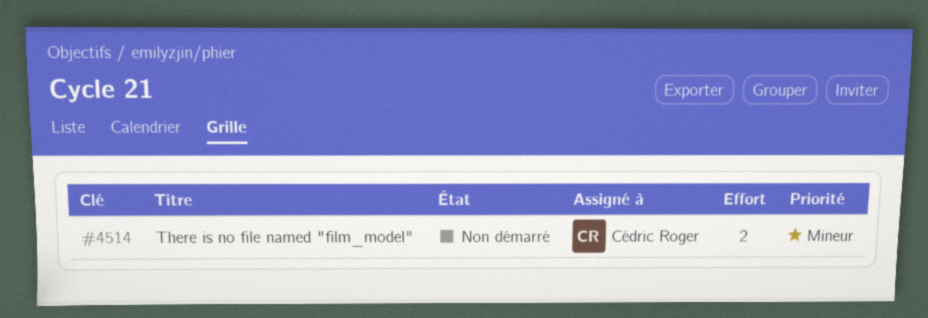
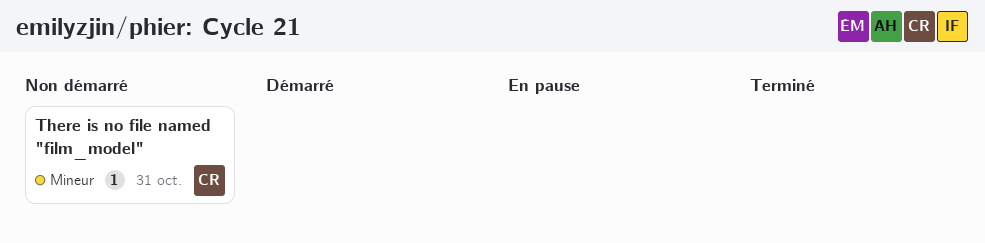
There is no file named "film_model", estimate: 2 -> 1

